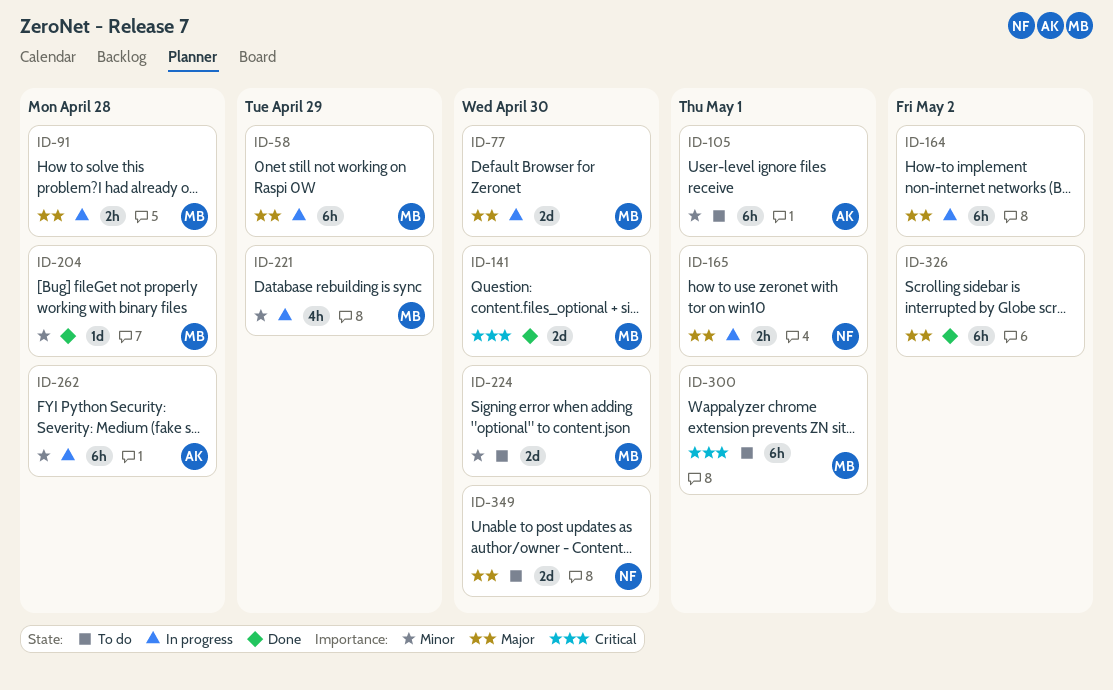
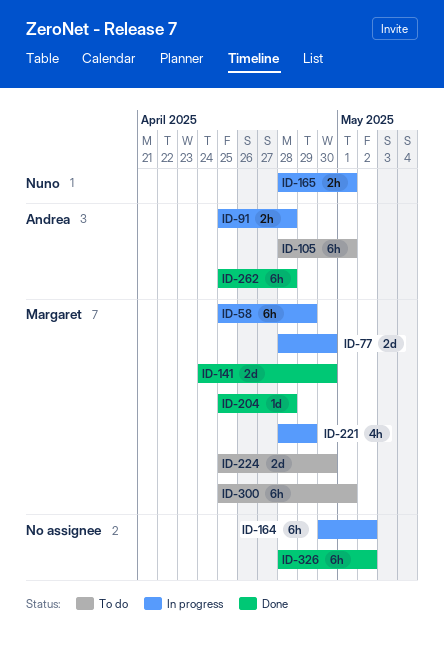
ID-91, owner: Margaret -> Andrea
ID-262, status: In progress -> Done
ID-349: present -> none

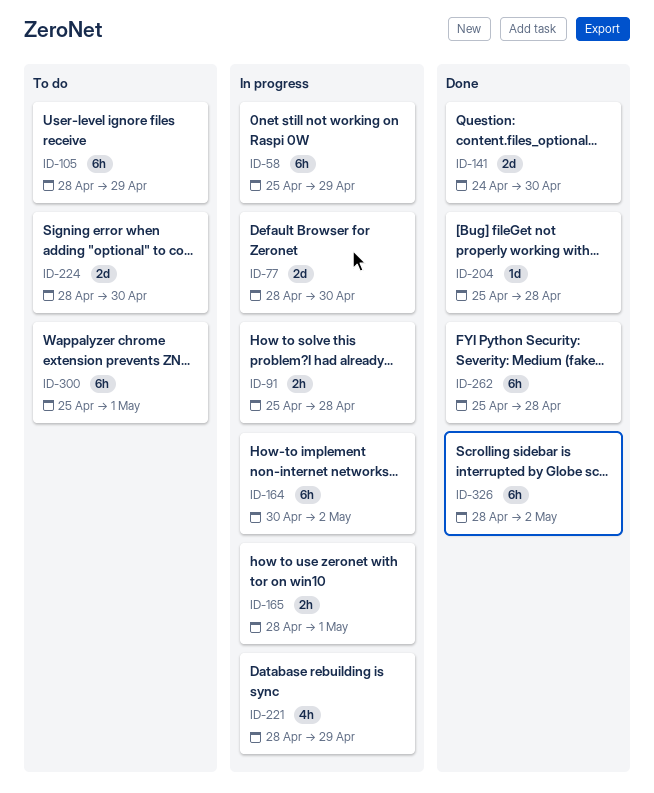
ID-105, due: May 1 -> Apr 29
ID-224, start: Apr 25 -> Apr 28

